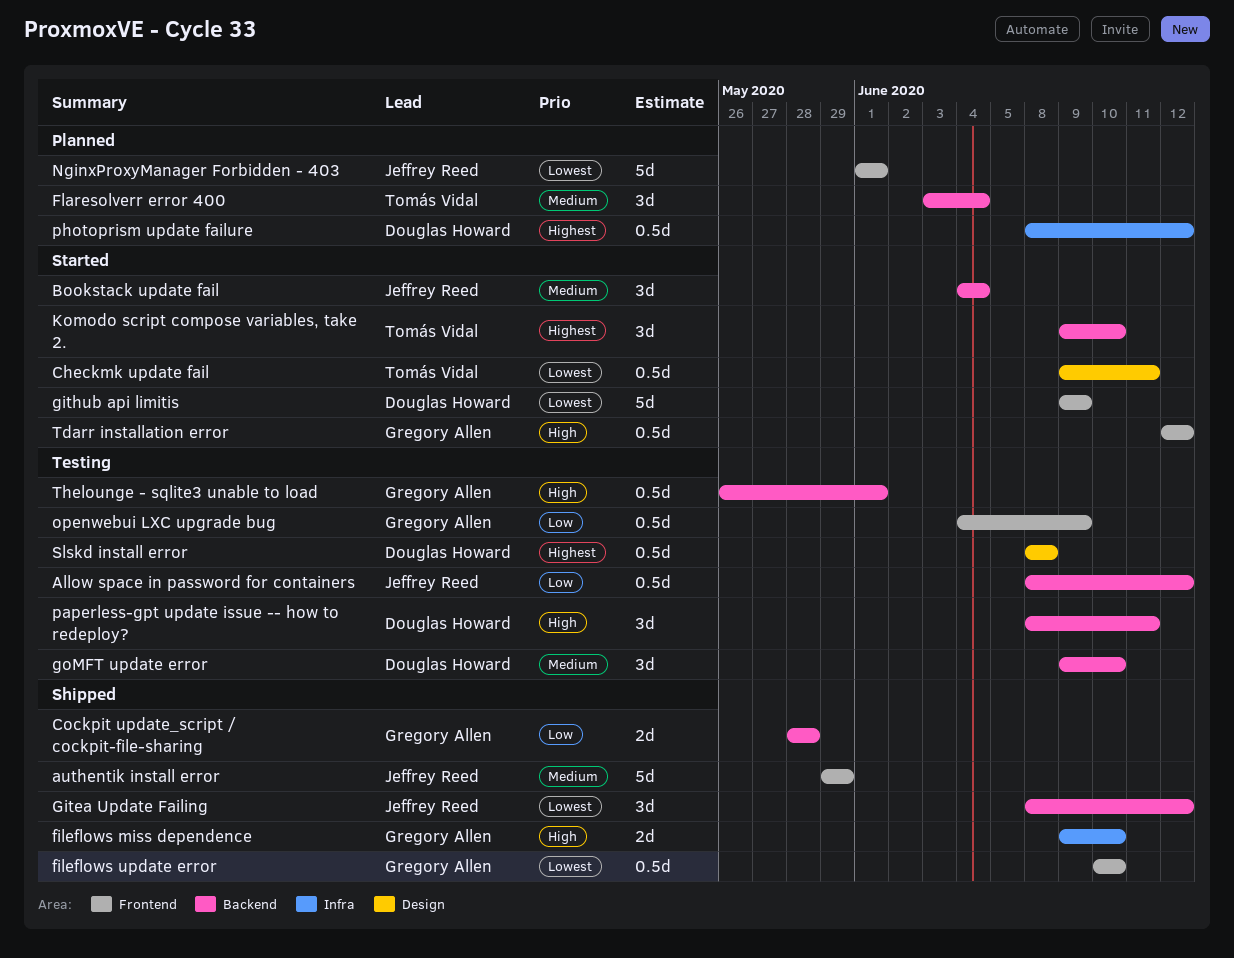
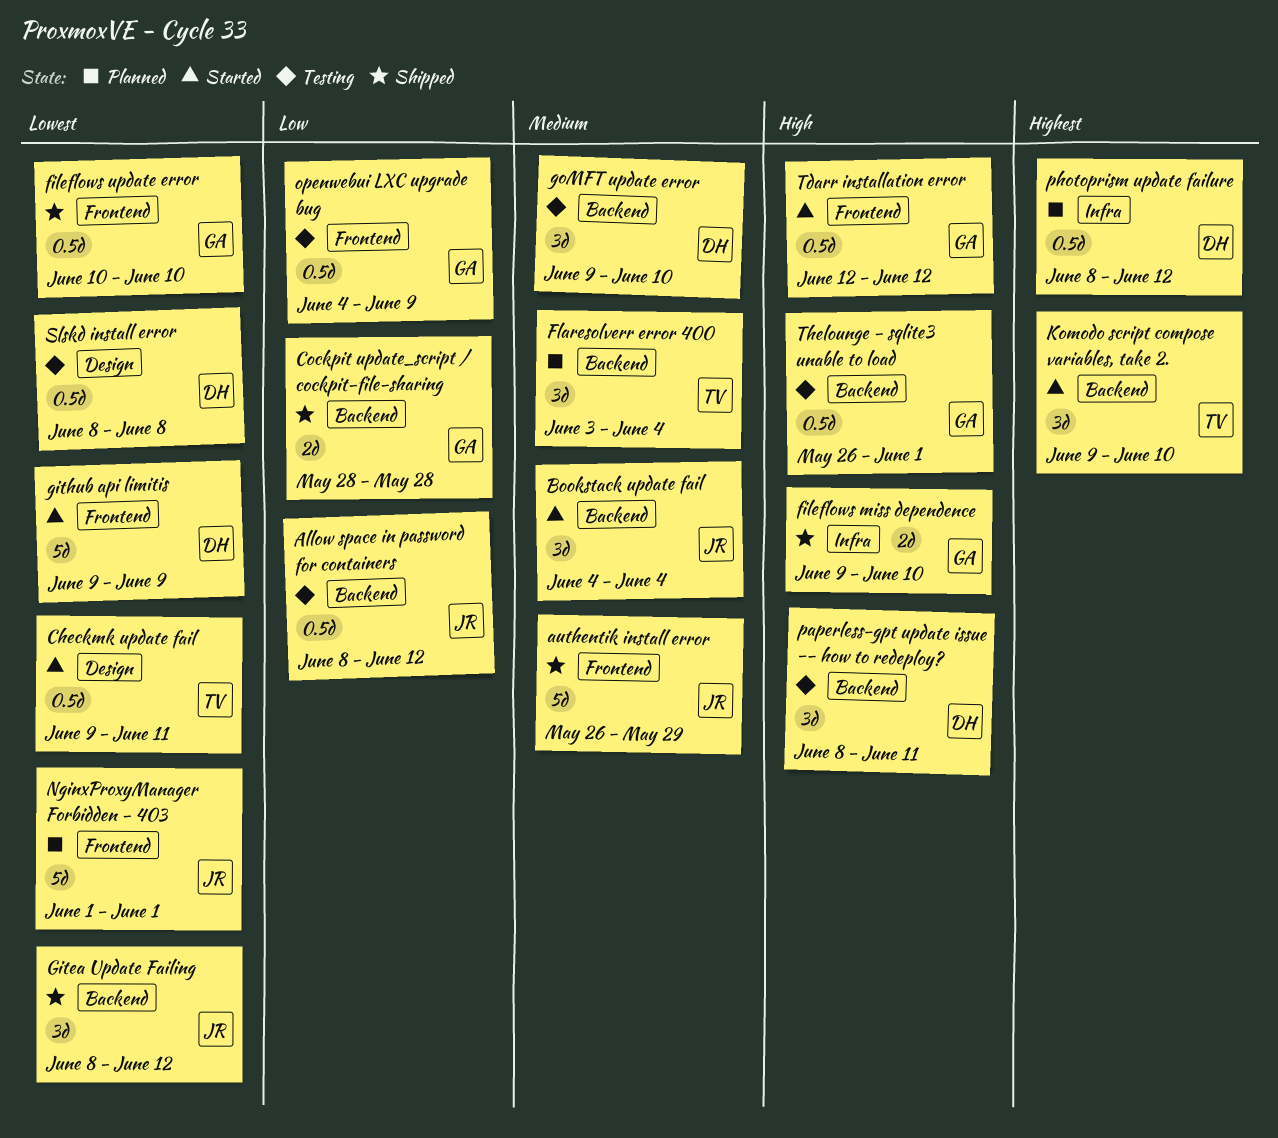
authentik install error, start: May 29 -> May 26
Slskd install error, priority: Highest -> Lowest

